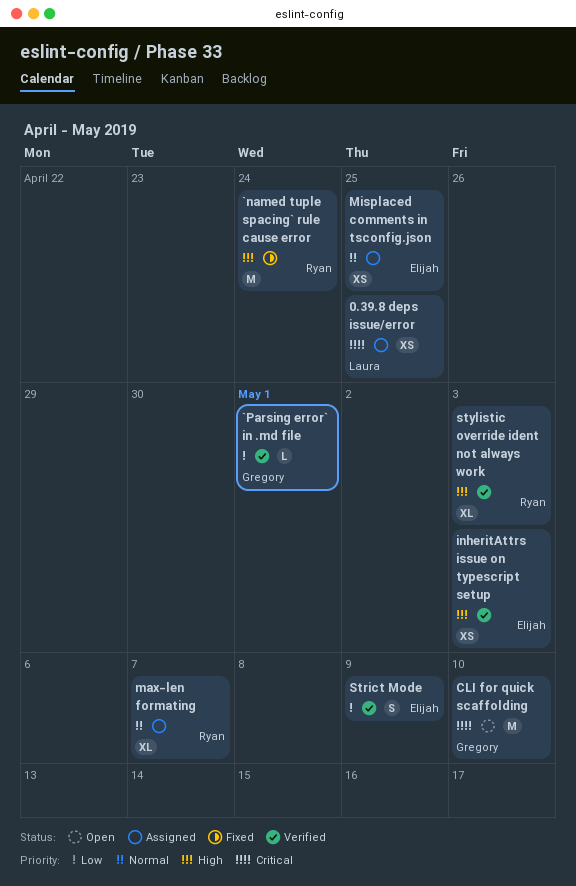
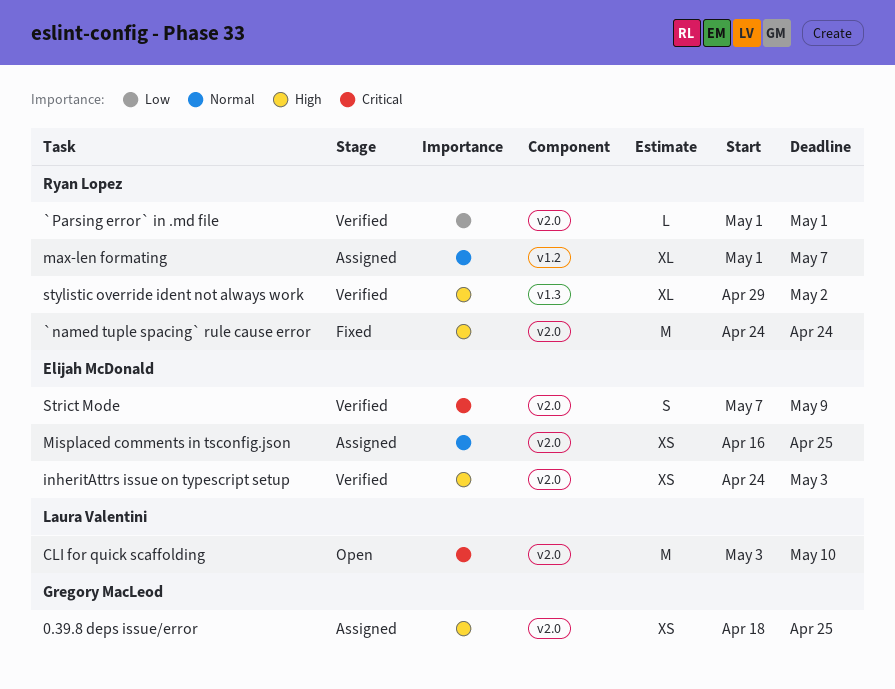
0.39.8 deps issue/error, owner: Laura Valentini -> Gregory MacLeod
0.39.8 deps issue/error, priority: Critical -> High
`Parsing error` in .md file, owner: Gregory MacLeod -> Ryan Lopez
CLI for quick scaffolding, owner: Gregory MacLeod -> Laura Valentini
Strict Mode, priority: Low -> Critical
stylistic override ident not always work, due: May 3 -> May 2

